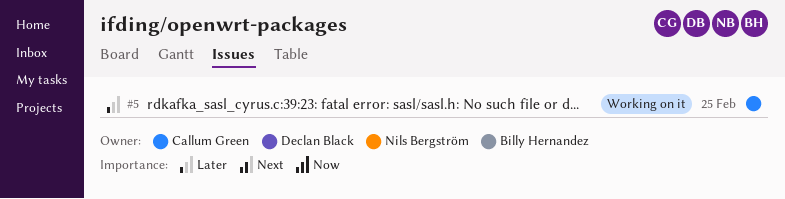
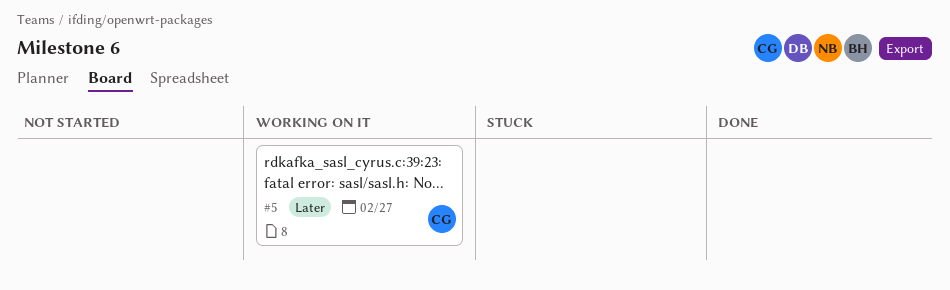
#5, due: Feb 25 -> Feb 27

